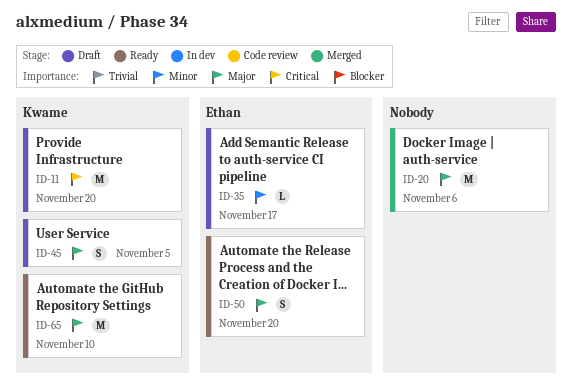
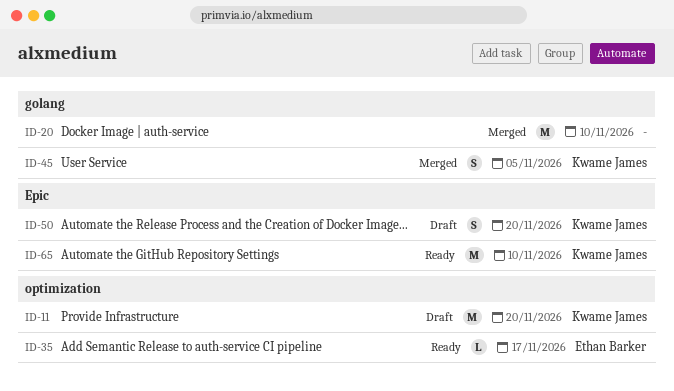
ID-20, due: Nov 6 -> Nov 10
ID-35, status: Draft -> Ready
ID-45, status: Draft -> Merged
ID-50, status: Ready -> Draft
ID-50, owner: Ethan Barker -> Kwame James

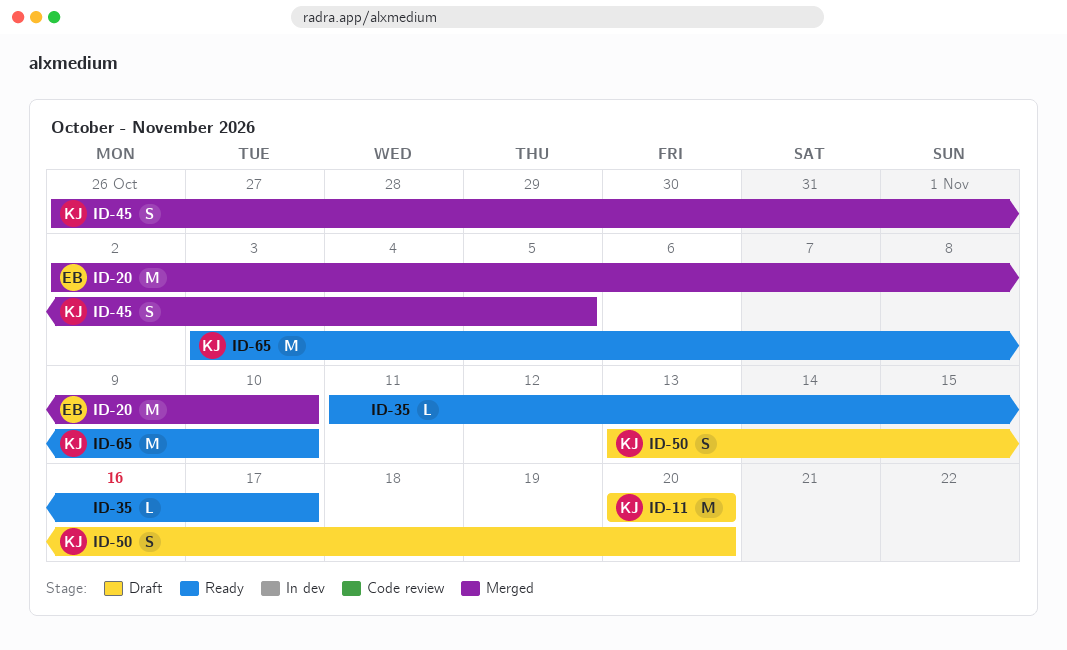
ID-20, owner: none -> Ethan Barker
ID-35, owner: Ethan Barker -> none

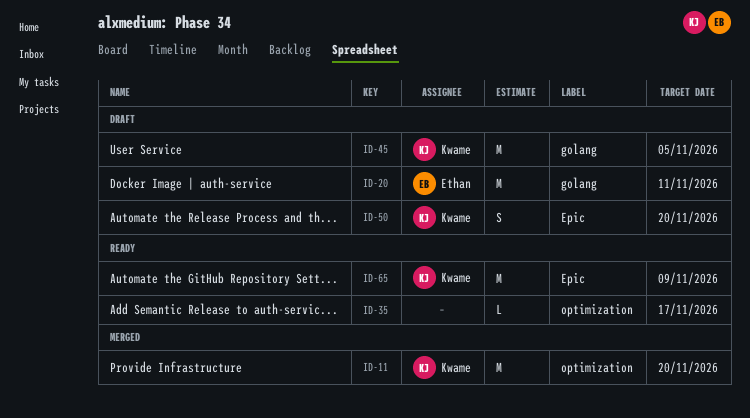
ID-11, status: Draft -> Merged
ID-20, status: Merged -> Draft
ID-20, due: Nov 10 -> Nov 11
ID-45, status: Merged -> Draft
ID-45, estimate: S -> M
ID-65, due: Nov 10 -> Nov 9

